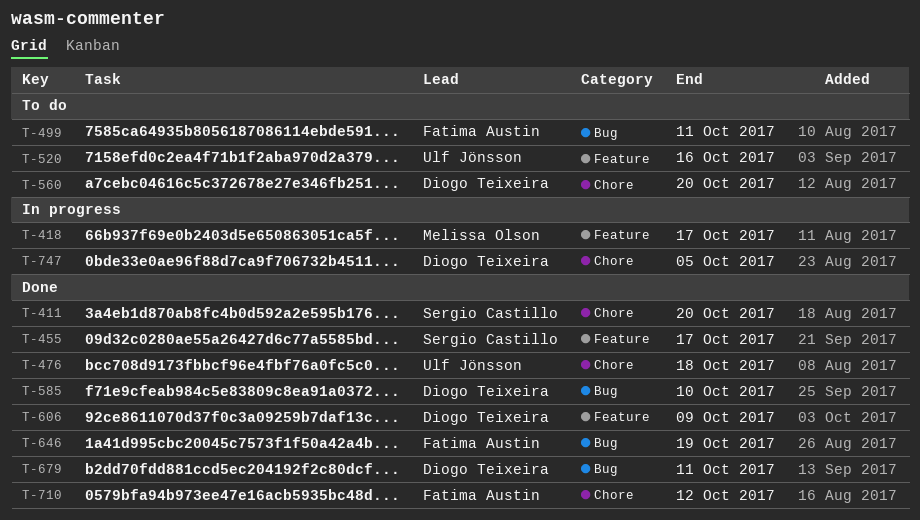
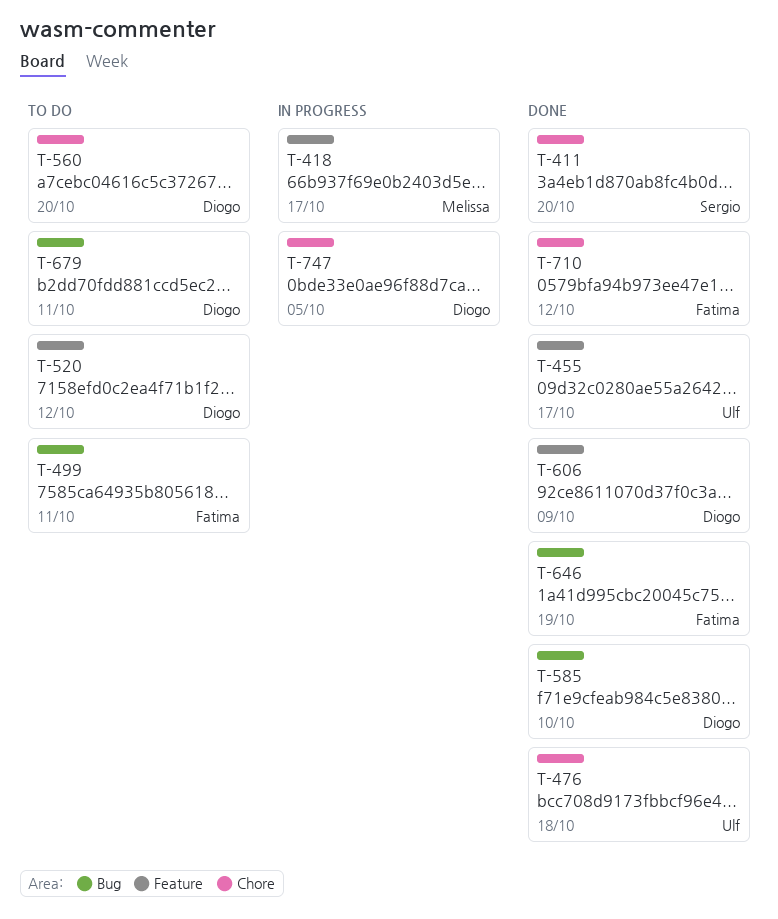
T-455, owner: Sergio Castillo -> Ulf Jönsson
T-520, owner: Ulf Jönsson -> Diogo Teixeira
T-520, due: Oct 16 -> Oct 12
T-679, status: Done -> To do

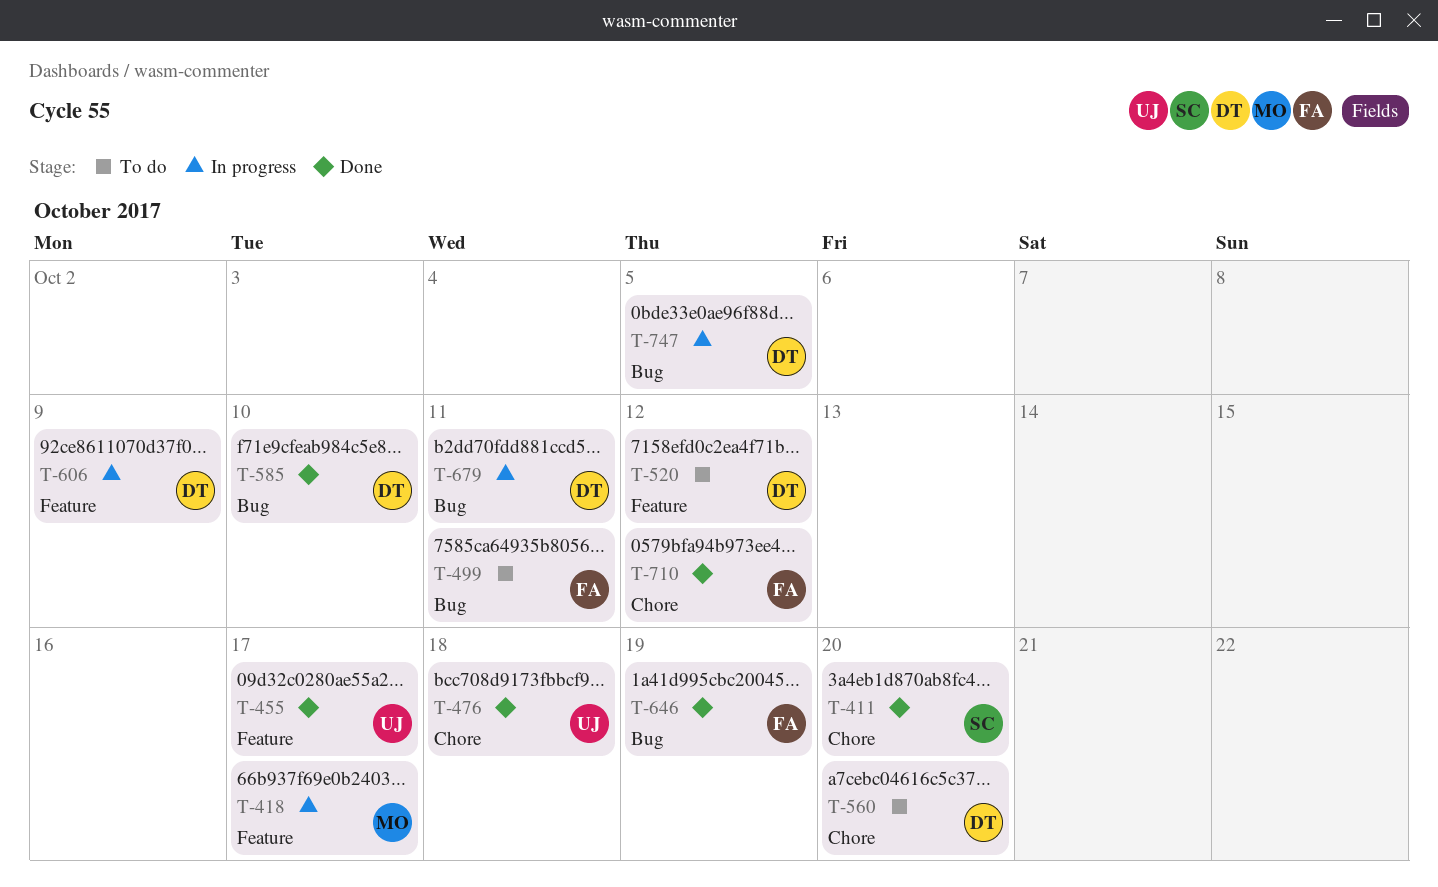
T-606, status: Done -> In progress
T-679, status: To do -> In progress
T-747, label: Chore -> Bug

